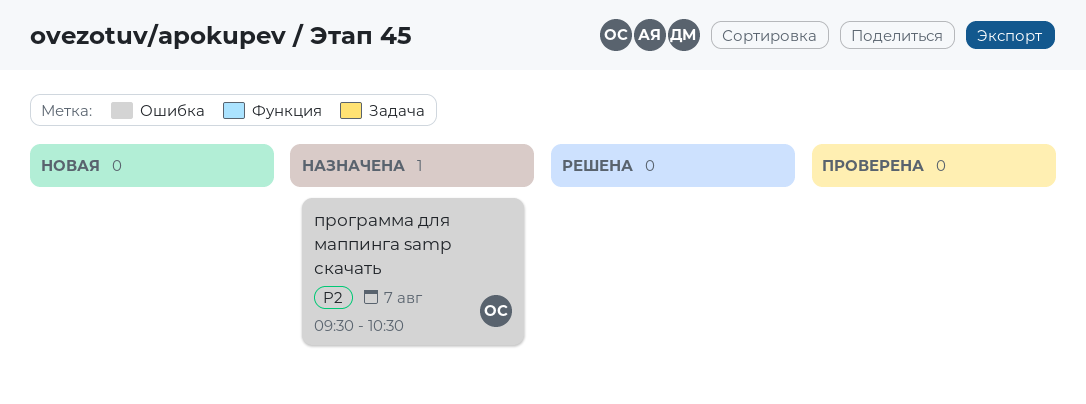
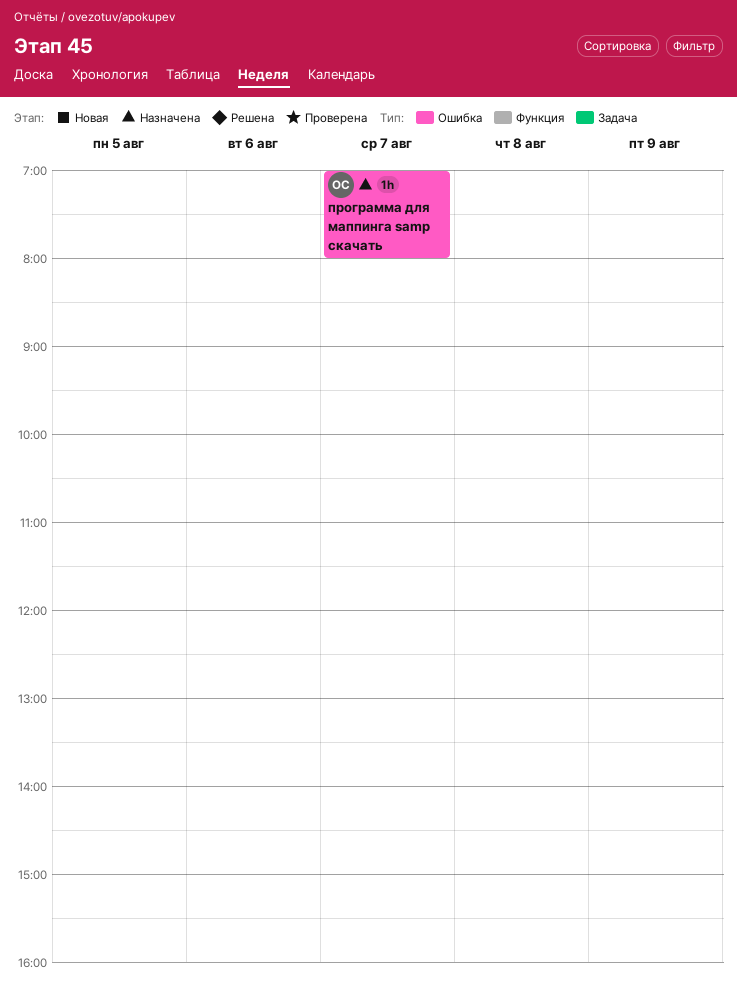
программа для маппинга samp скачать, begins: 09:30 -> 07:00
программа для маппинга samp скачать, ends: 10:30 -> 08:00

